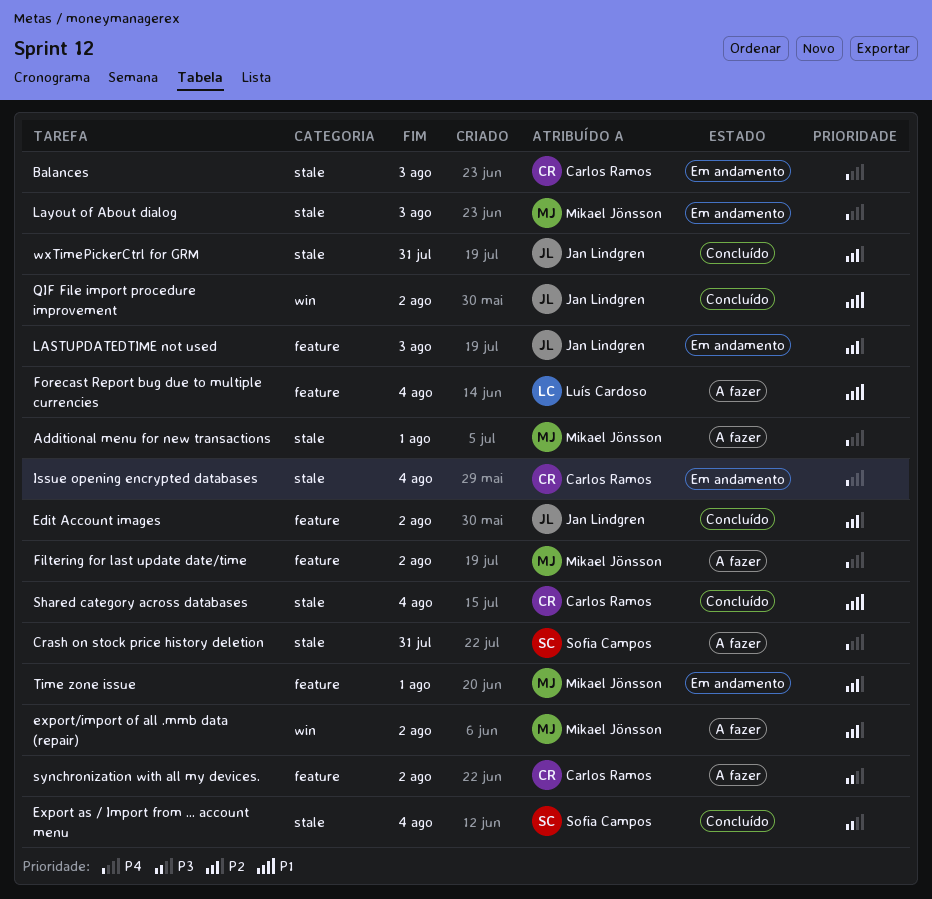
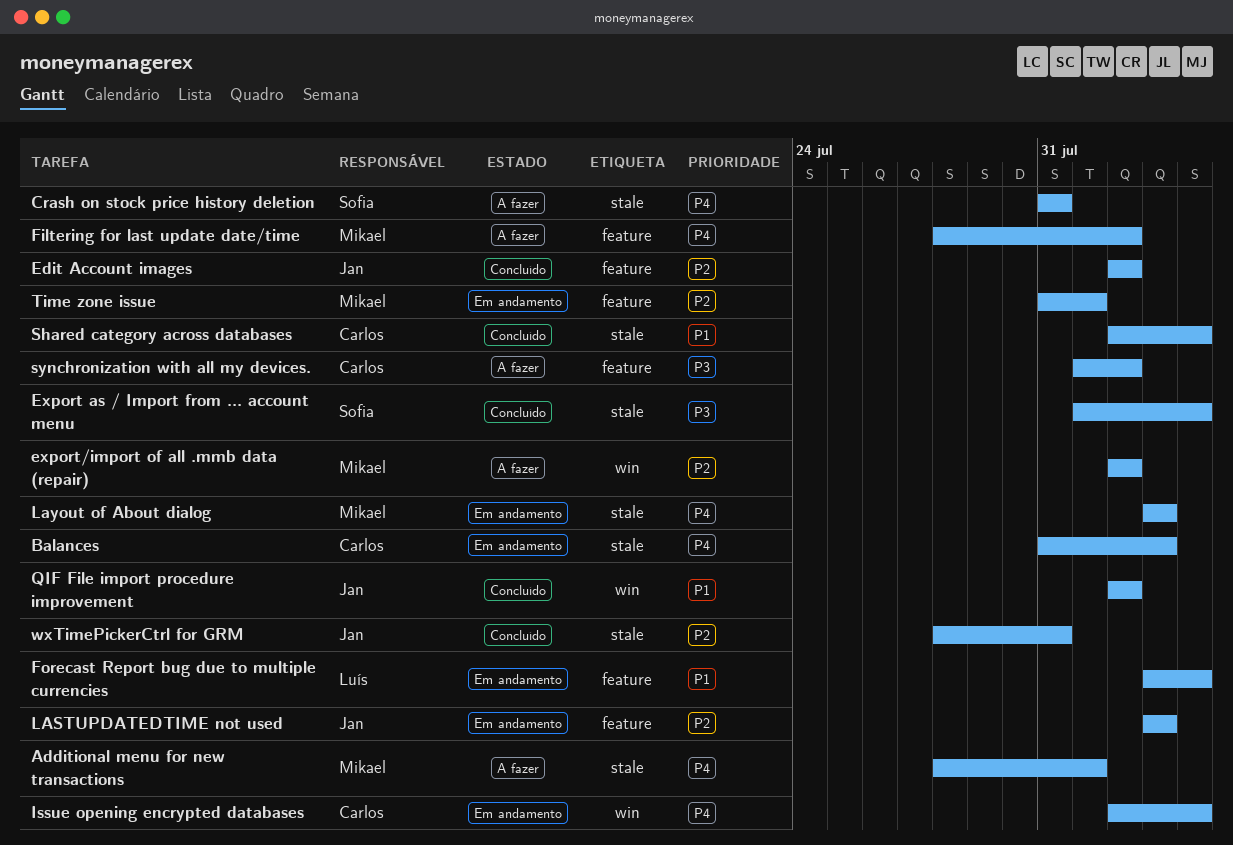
Forecast Report bug due to multiple currencies, status: A fazer -> Em andamento
Issue opening encrypted databases, label: stale -> win

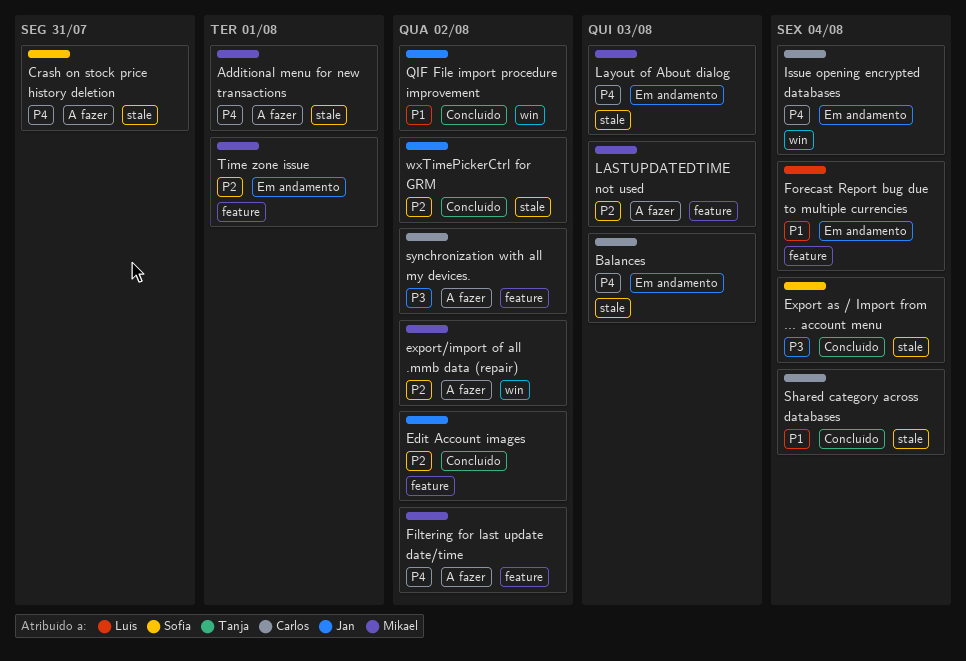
LASTUPDATEDTIME not used, status: Em andamento -> A fazer
LASTUPDATEDTIME not used, owner: Jan -> Mikael
wxTimePickerCtrl for GRM, due: Jul 31 -> Aug 2

